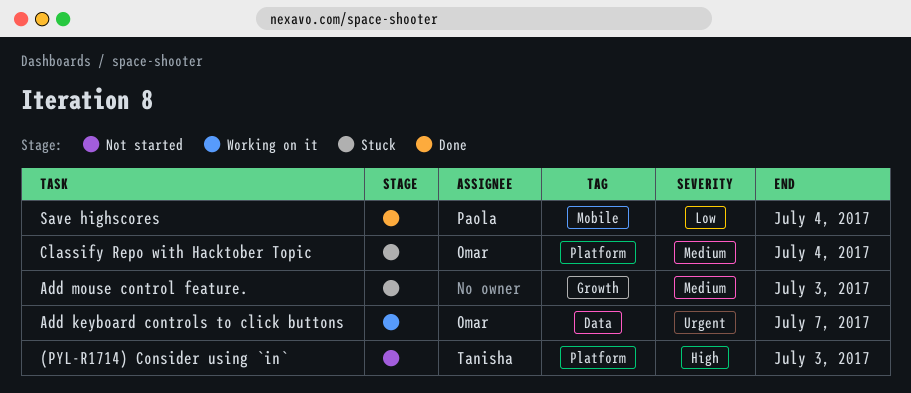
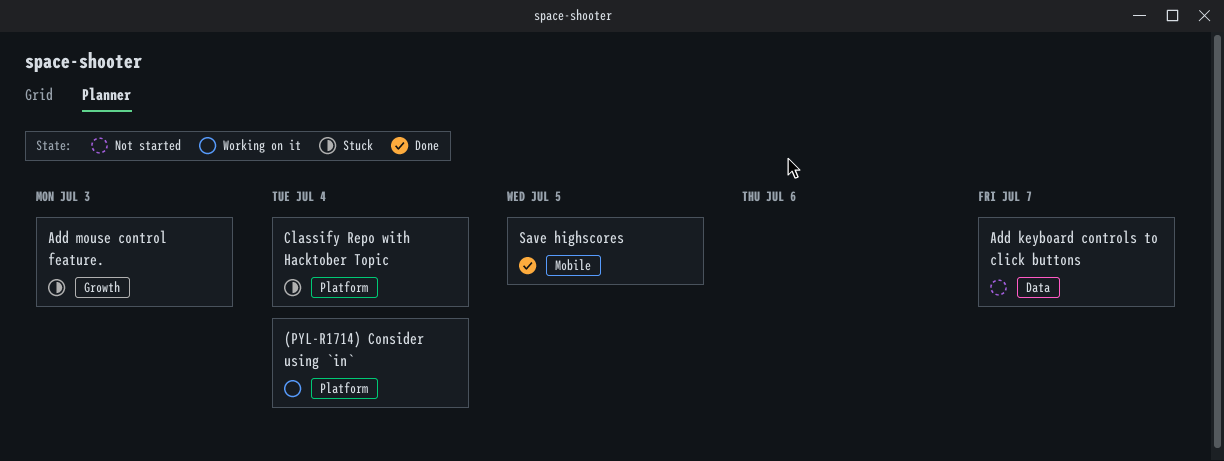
(PYL-R1714) Consider using `in`, status: Not started -> Working on it
(PYL-R1714) Consider using `in`, due: Jul 3 -> Jul 4
Add keyboard controls to click buttons, status: Working on it -> Not started
Save highscores, due: Jul 4 -> Jul 5

